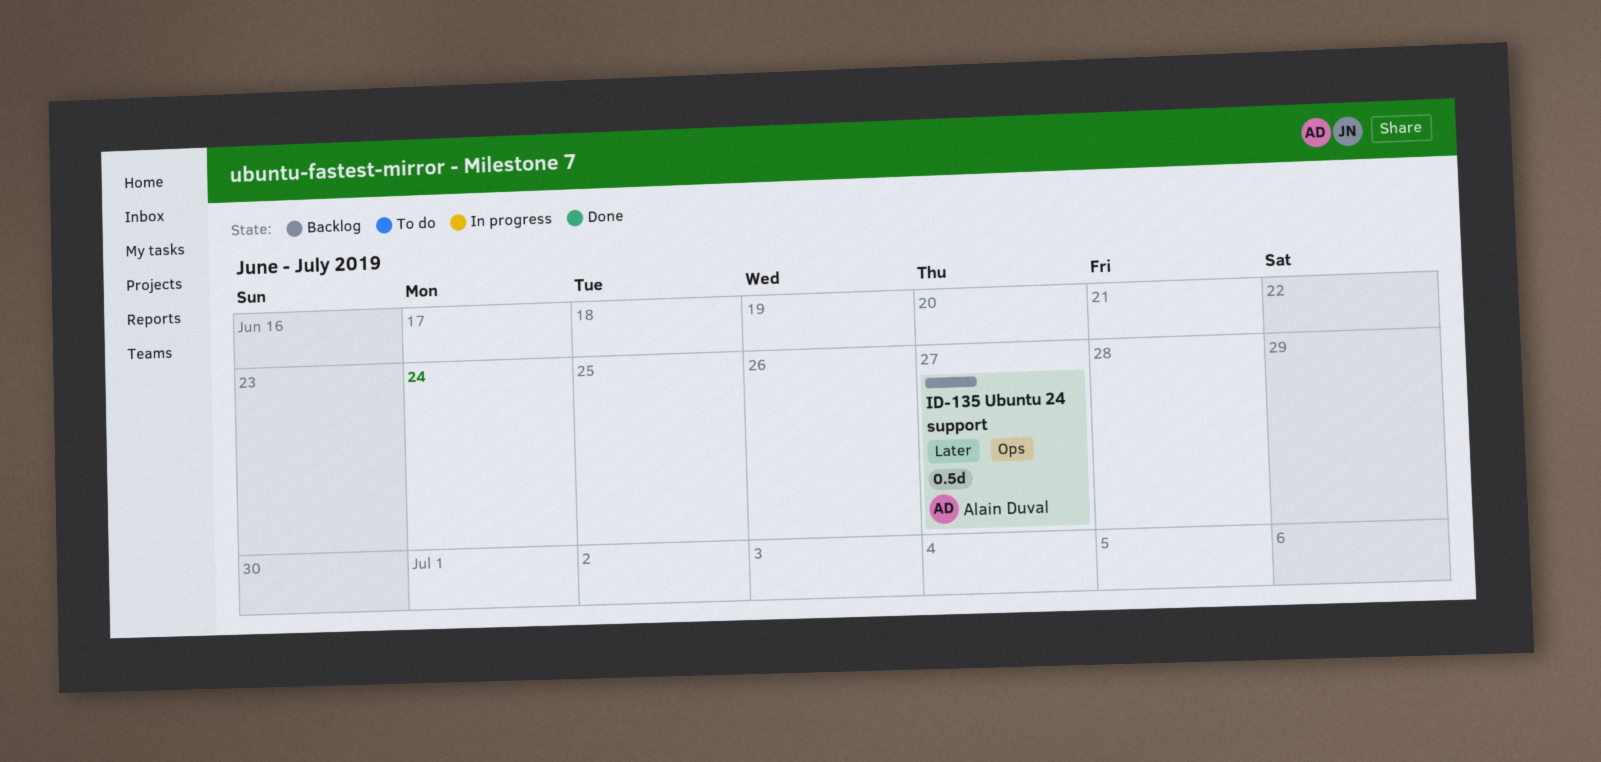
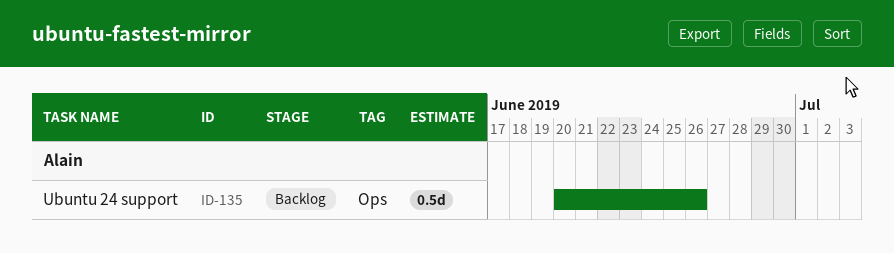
ID-135, due: Jun 27 -> Jun 26

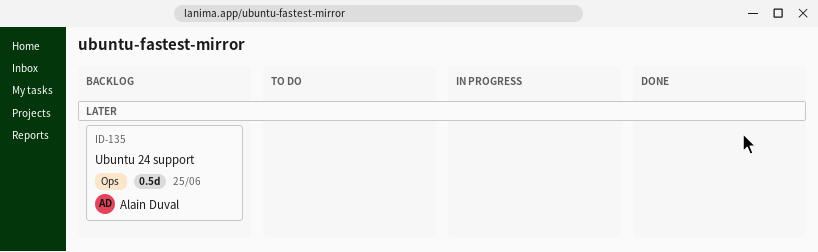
ID-135, due: Jun 26 -> Jun 25

